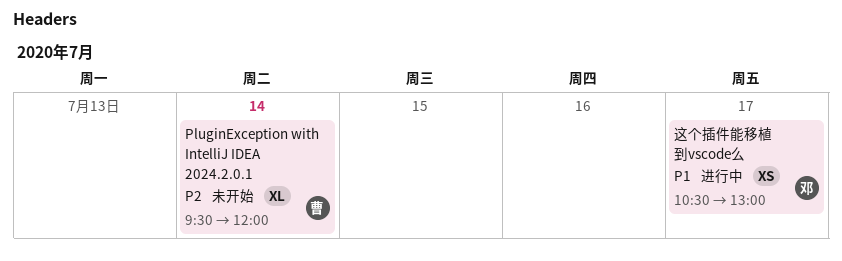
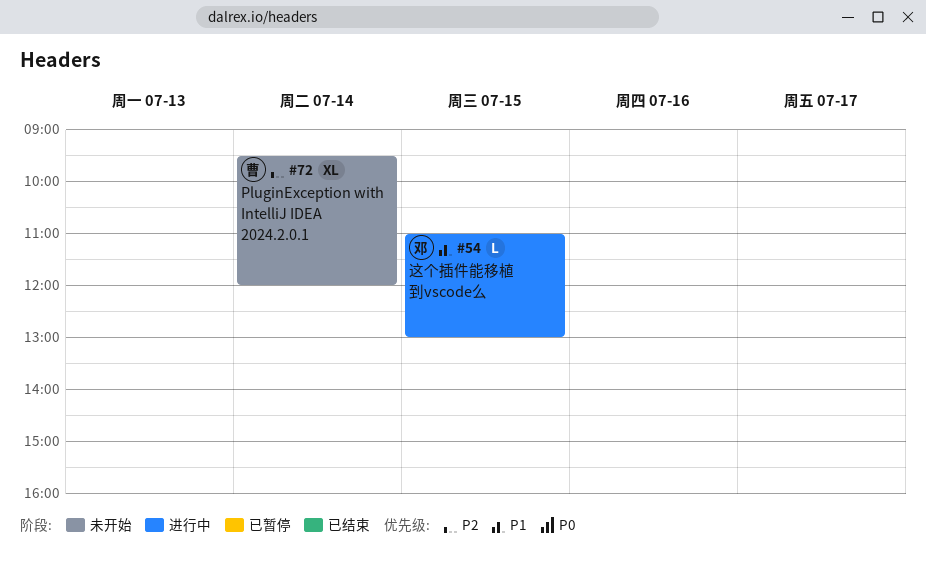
这个插件能移植到vscode么, estimate: XS -> L
这个插件能移植到vscode么, day: Jul 17 -> Jul 15
这个插件能移植到vscode么, begins: 10:30 -> 11:00

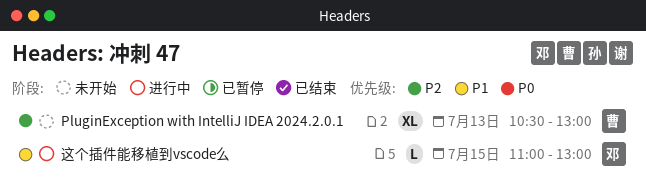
PluginException with IntelliJ IDEA 2024.2.0.1, day: Jul 14 -> Jul 13
PluginException with IntelliJ IDEA 2024.2.0.1, begins: 09:30 -> 10:30
PluginException with IntelliJ IDEA 2024.2.0.1, ends: 12:00 -> 13:00

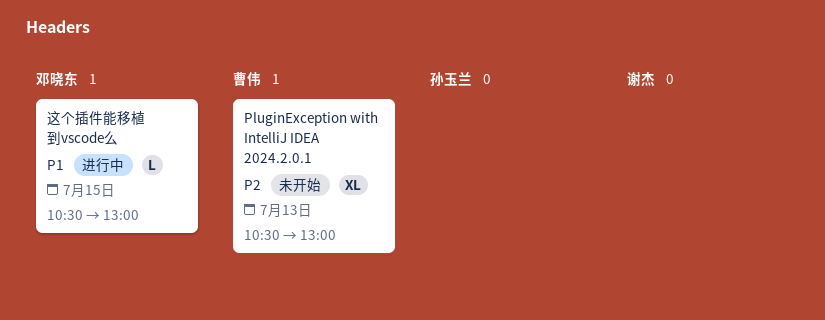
这个插件能移植到vscode么, begins: 11:00 -> 10:30

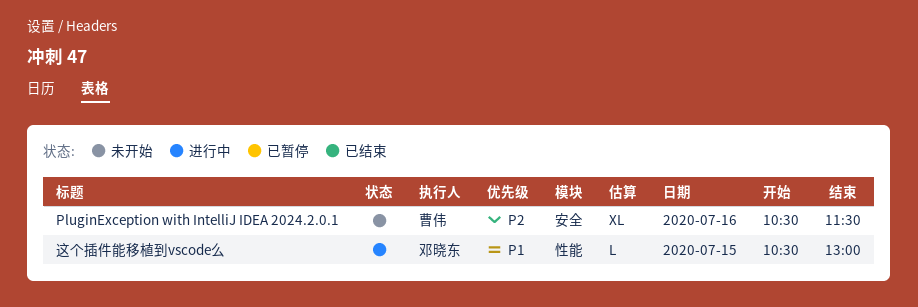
PluginException with IntelliJ IDEA 2024.2.0.1, day: Jul 13 -> Jul 16
PluginException with IntelliJ IDEA 2024.2.0.1, ends: 13:00 -> 11:30

